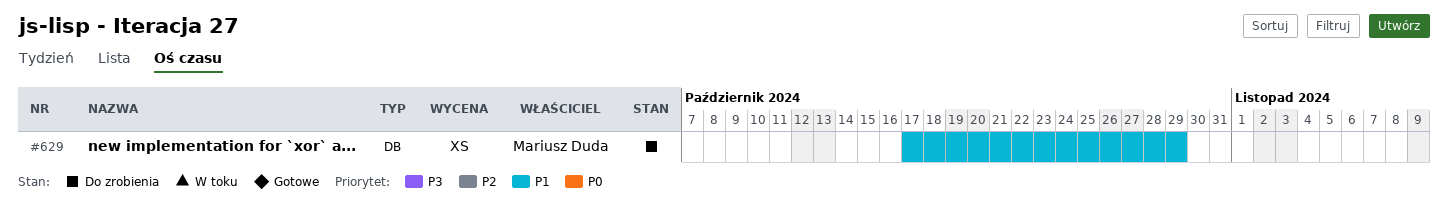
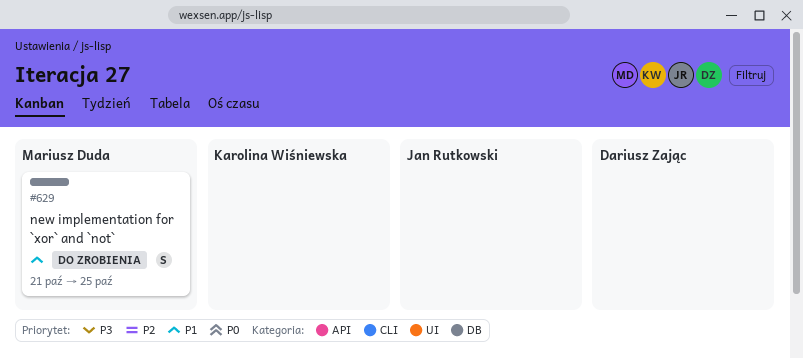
#629, estimate: XS -> S
#629, start: Oct 17 -> Oct 21
#629, due: Oct 29 -> Oct 25

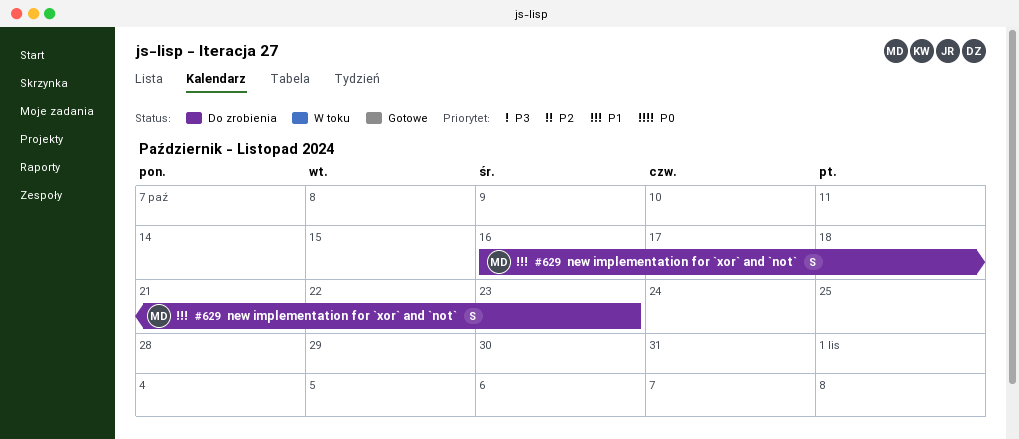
#629, start: Oct 21 -> Oct 16
#629, due: Oct 25 -> Oct 23

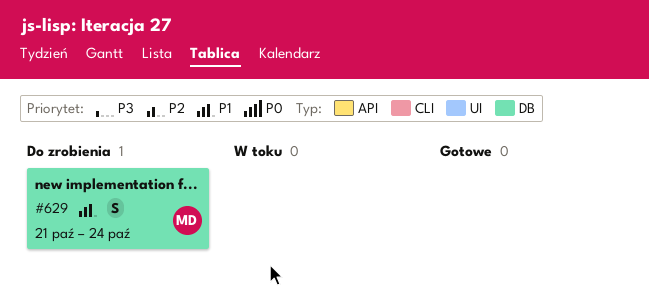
#629, start: Oct 16 -> Oct 21
#629, due: Oct 23 -> Oct 24

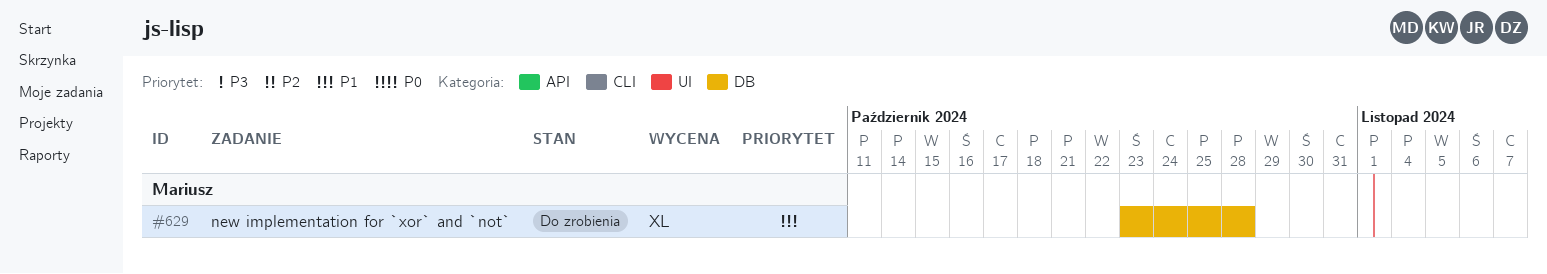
#629, estimate: S -> XL
#629, start: Oct 21 -> Oct 23
#629, due: Oct 24 -> Oct 28

